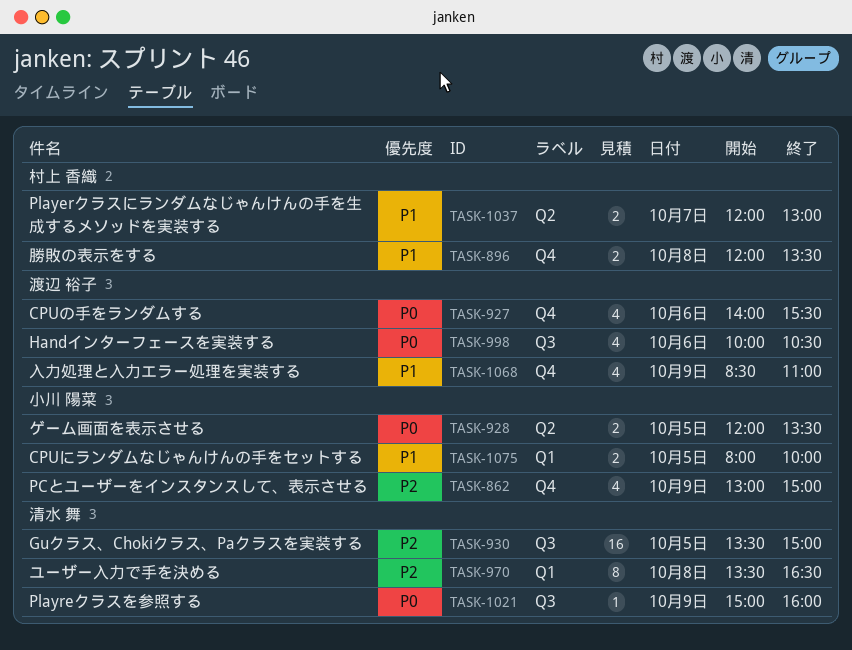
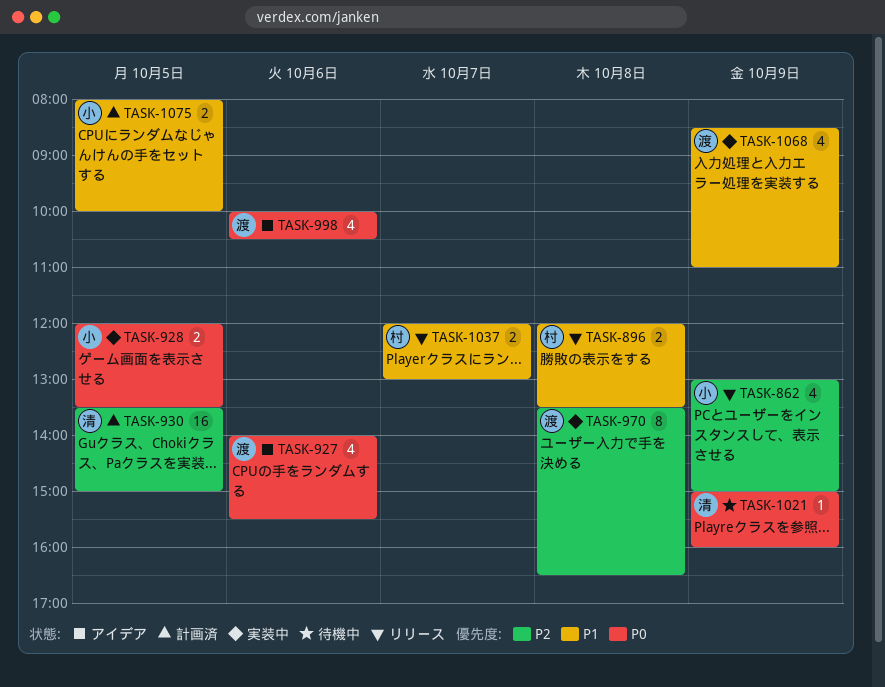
TASK-970, owner: 清水 舞 -> 渡辺 裕子

